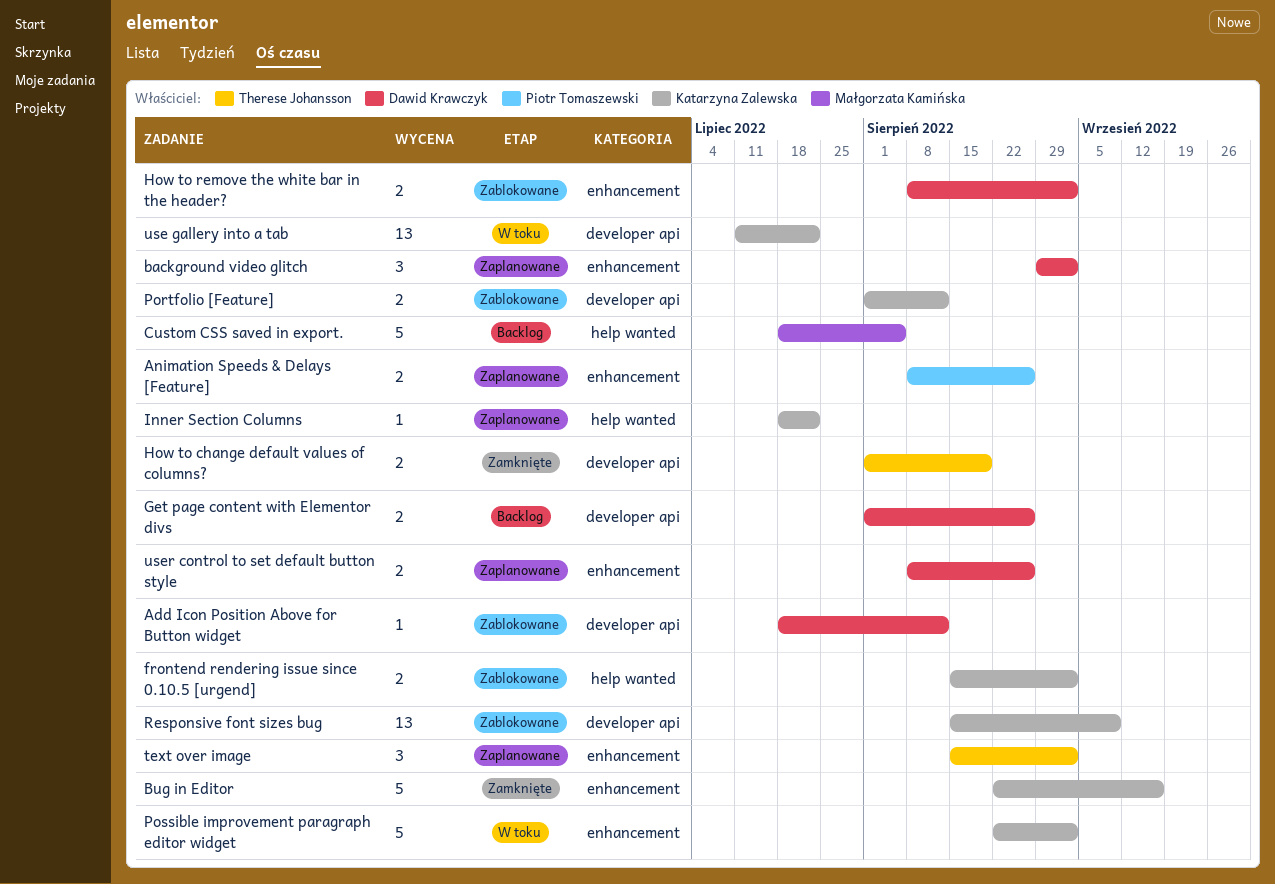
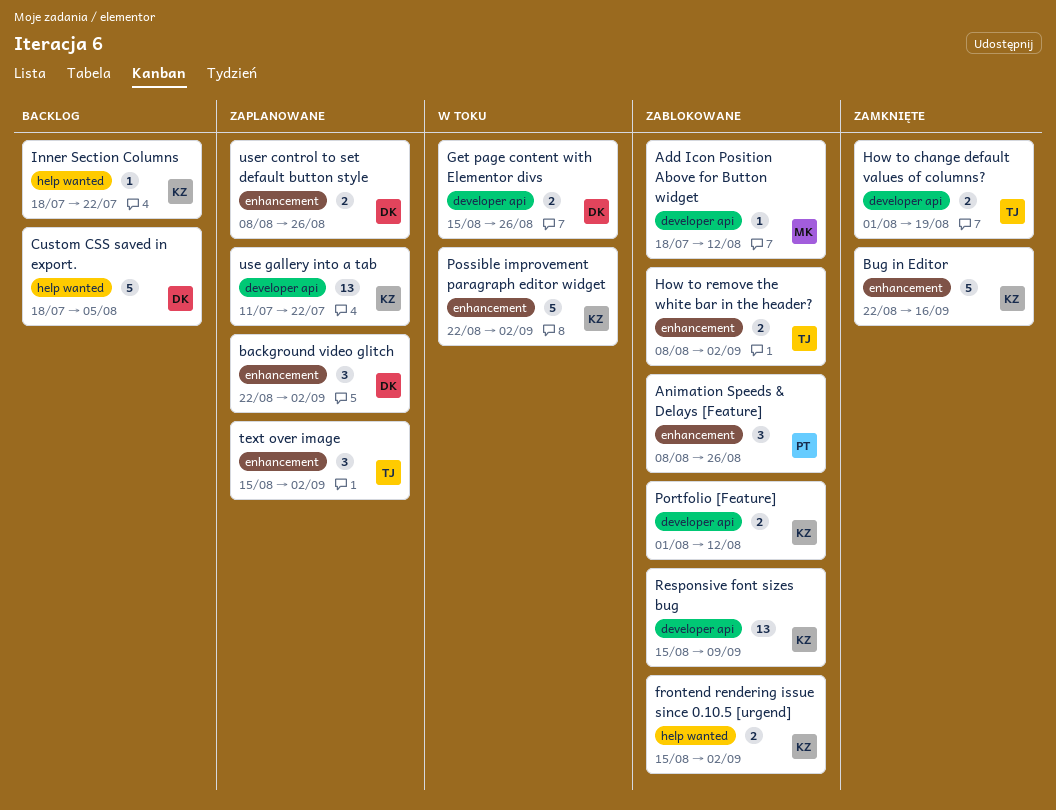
Add Icon Position Above for Button widget, owner: Dawid Krawczyk -> Małgorzata Kamińska
Animation Speeds & Delays [Feature], status: Zaplanowane -> Zablokowane
Animation Speeds & Delays [Feature], estimate: 2 -> 3
background video glitch, start: Aug 29 -> Aug 22
Custom CSS saved in export., owner: Małgorzata Kamińska -> Dawid Krawczyk
Get page content with Elementor divs, status: Backlog -> W toku
Get page content with Elementor divs, start: Aug 1 -> Aug 15
How to remove the white bar in the header?, owner: Dawid Krawczyk -> Therese Johansson
Inner Section Columns, status: Zaplanowane -> Backlog
use gallery into a tab, status: W toku -> Zaplanowane

